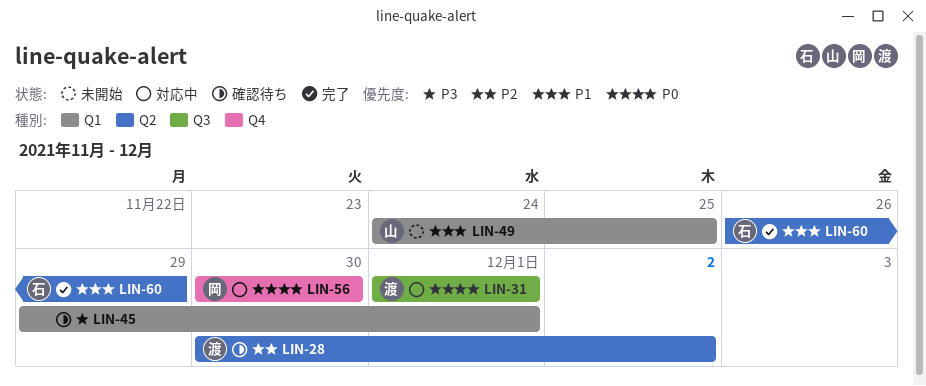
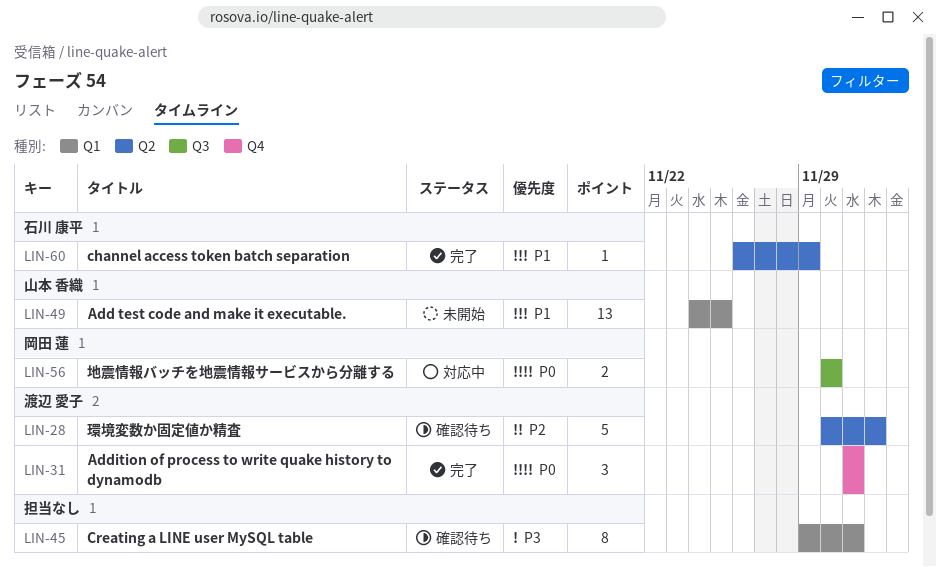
LIN-31, status: 対応中 -> 完了
LIN-31, label: Q3 -> Q4
LIN-56, label: Q4 -> Q3

